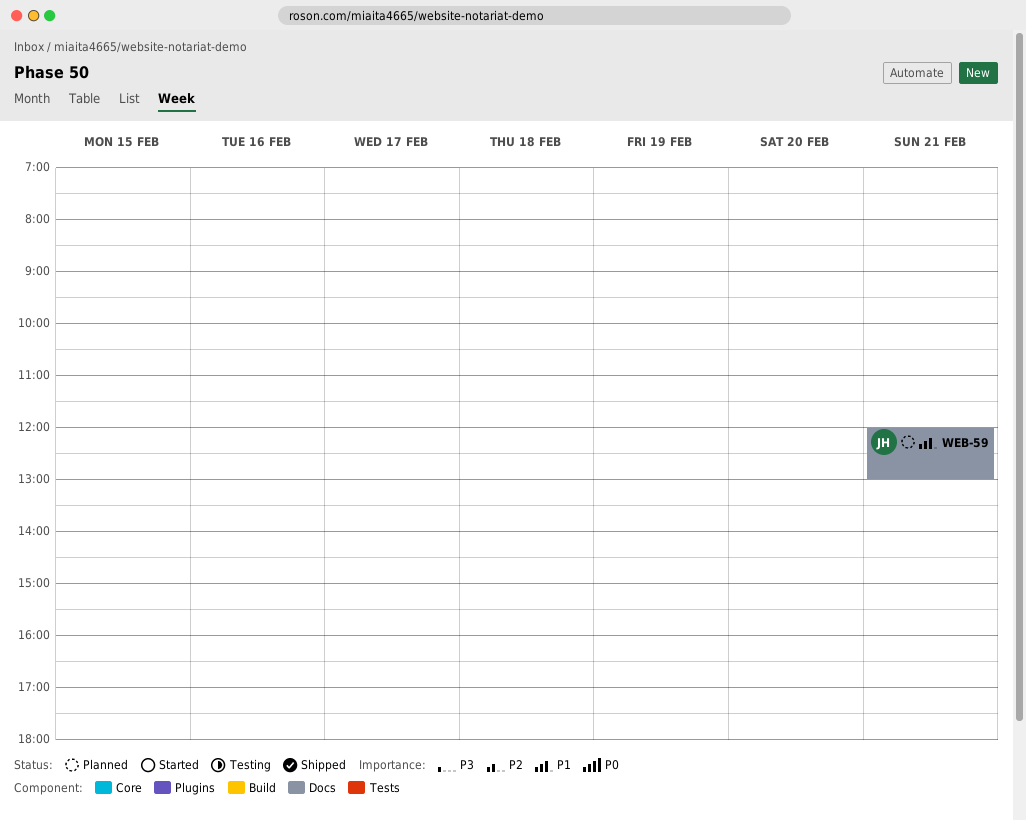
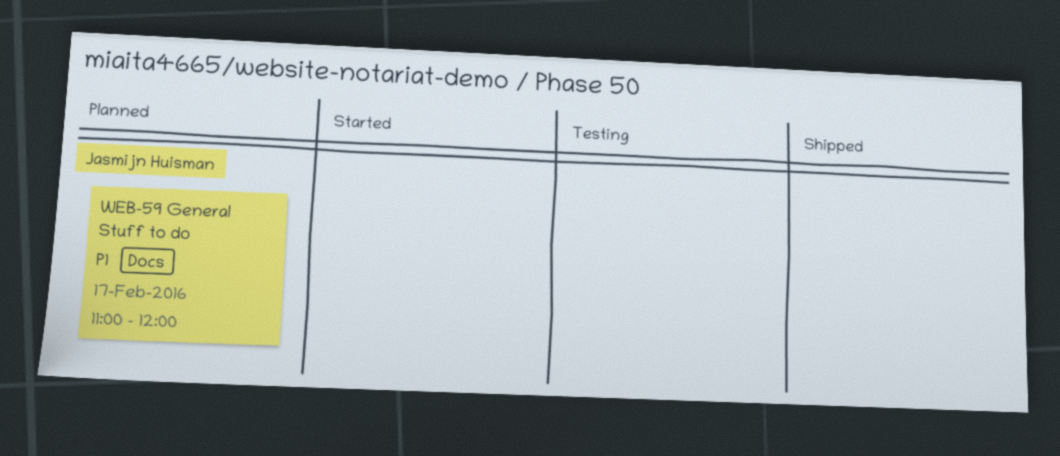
WEB-59, day: Feb 21 -> Feb 17
WEB-59, begins: 12:00 -> 11:00
WEB-59, ends: 13:00 -> 12:00

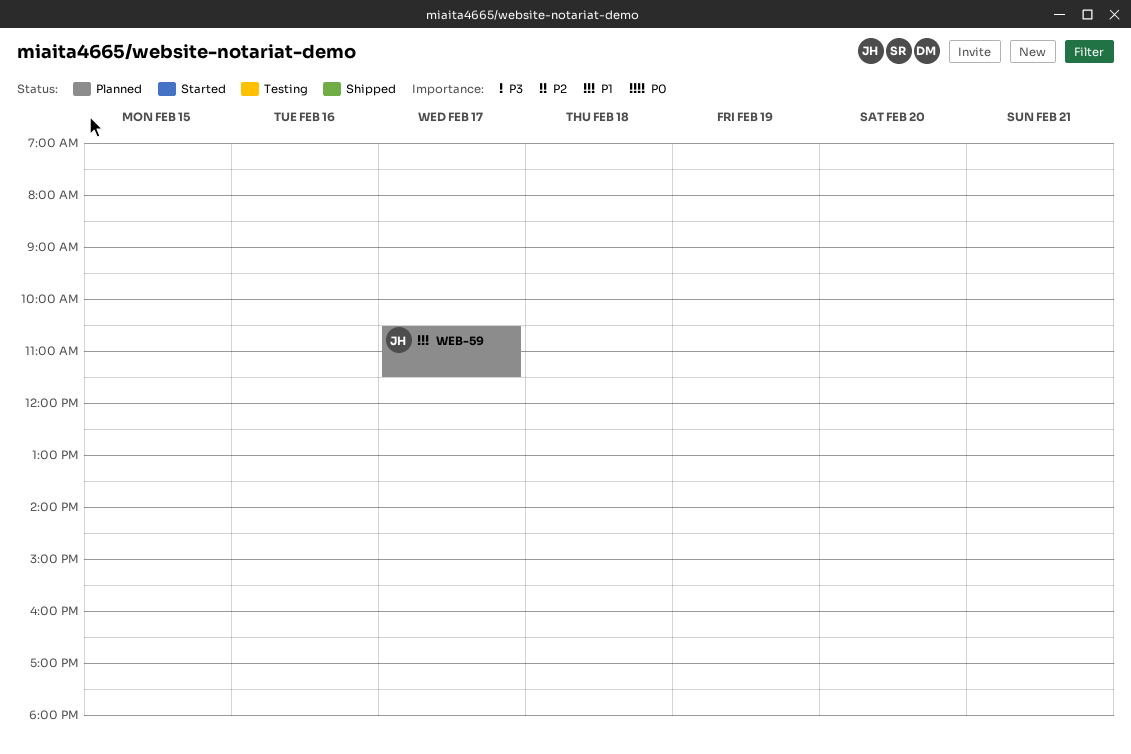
WEB-59, begins: 11:00 -> 10:30
WEB-59, ends: 12:00 -> 11:30

